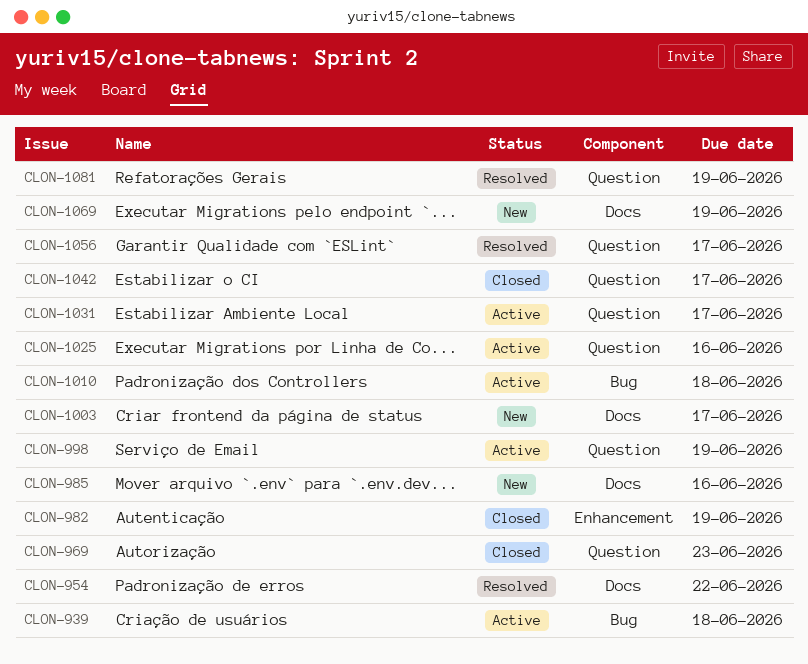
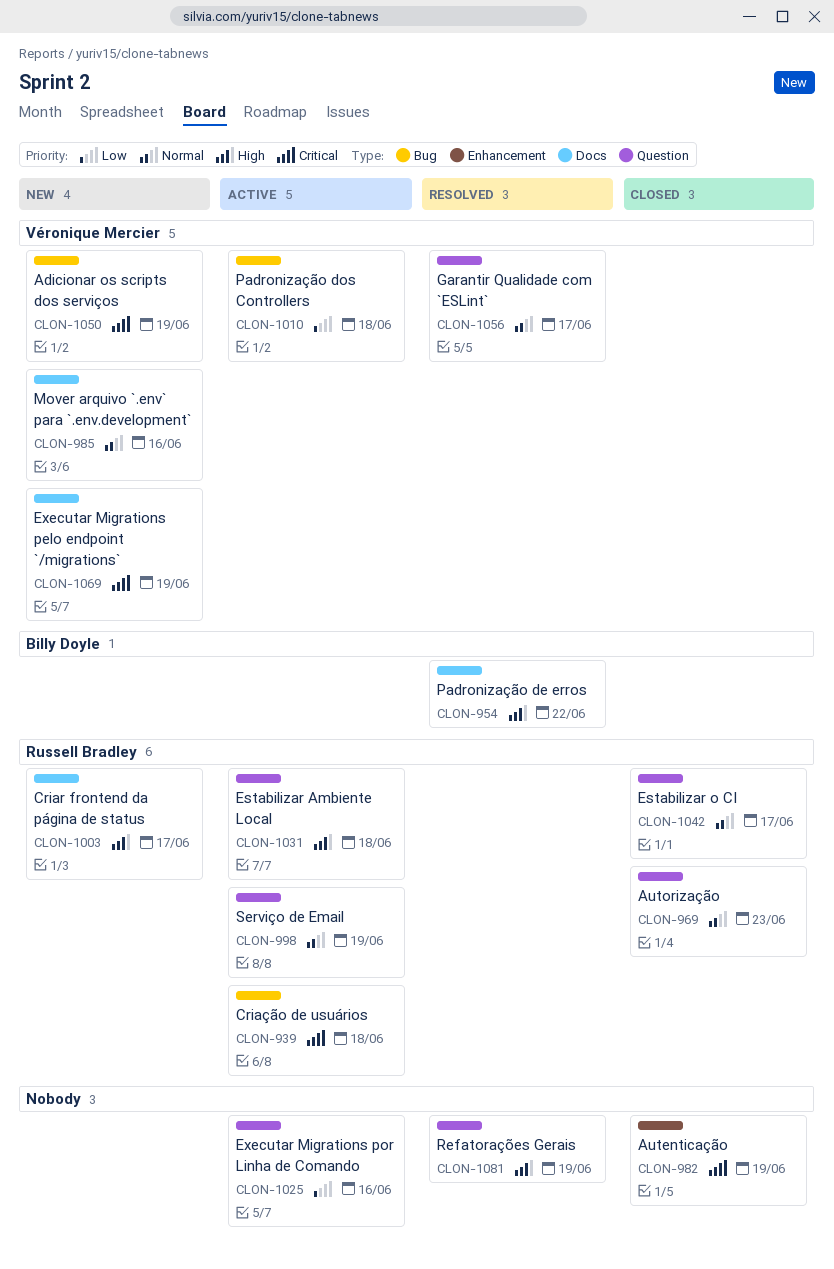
CLON-1031, due: Jun 17 -> Jun 18
CLON-1050: none -> present

